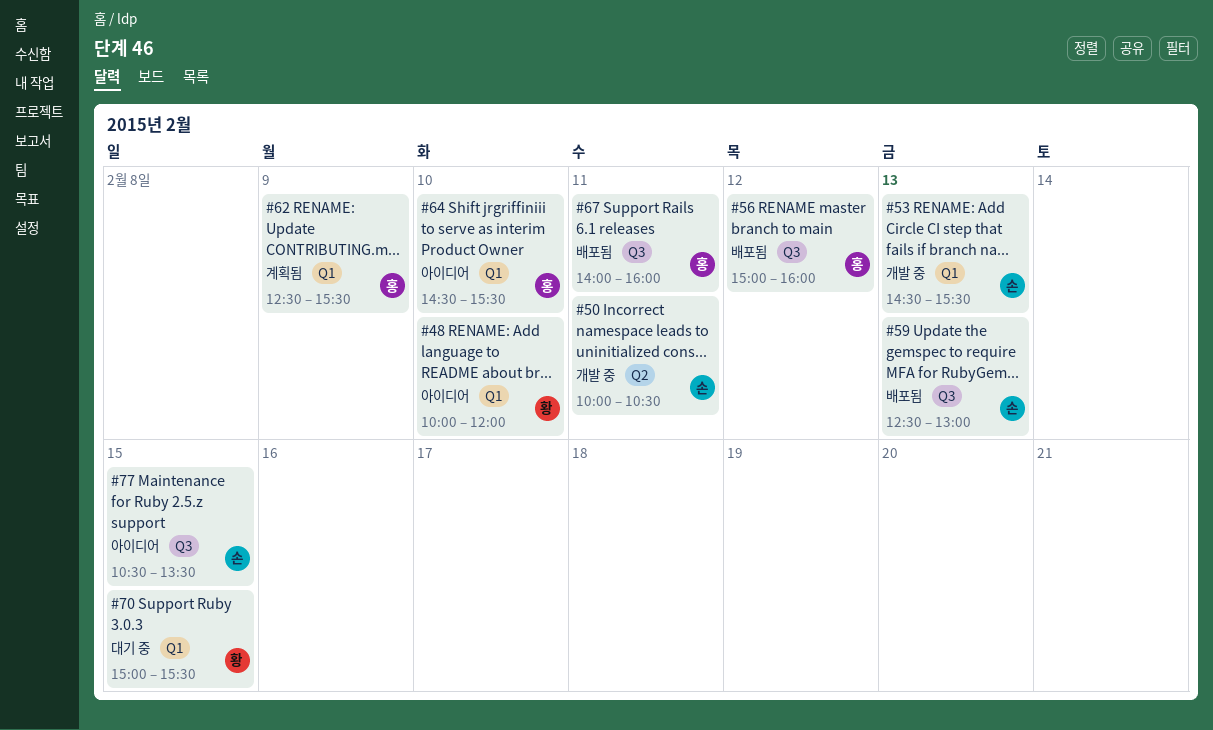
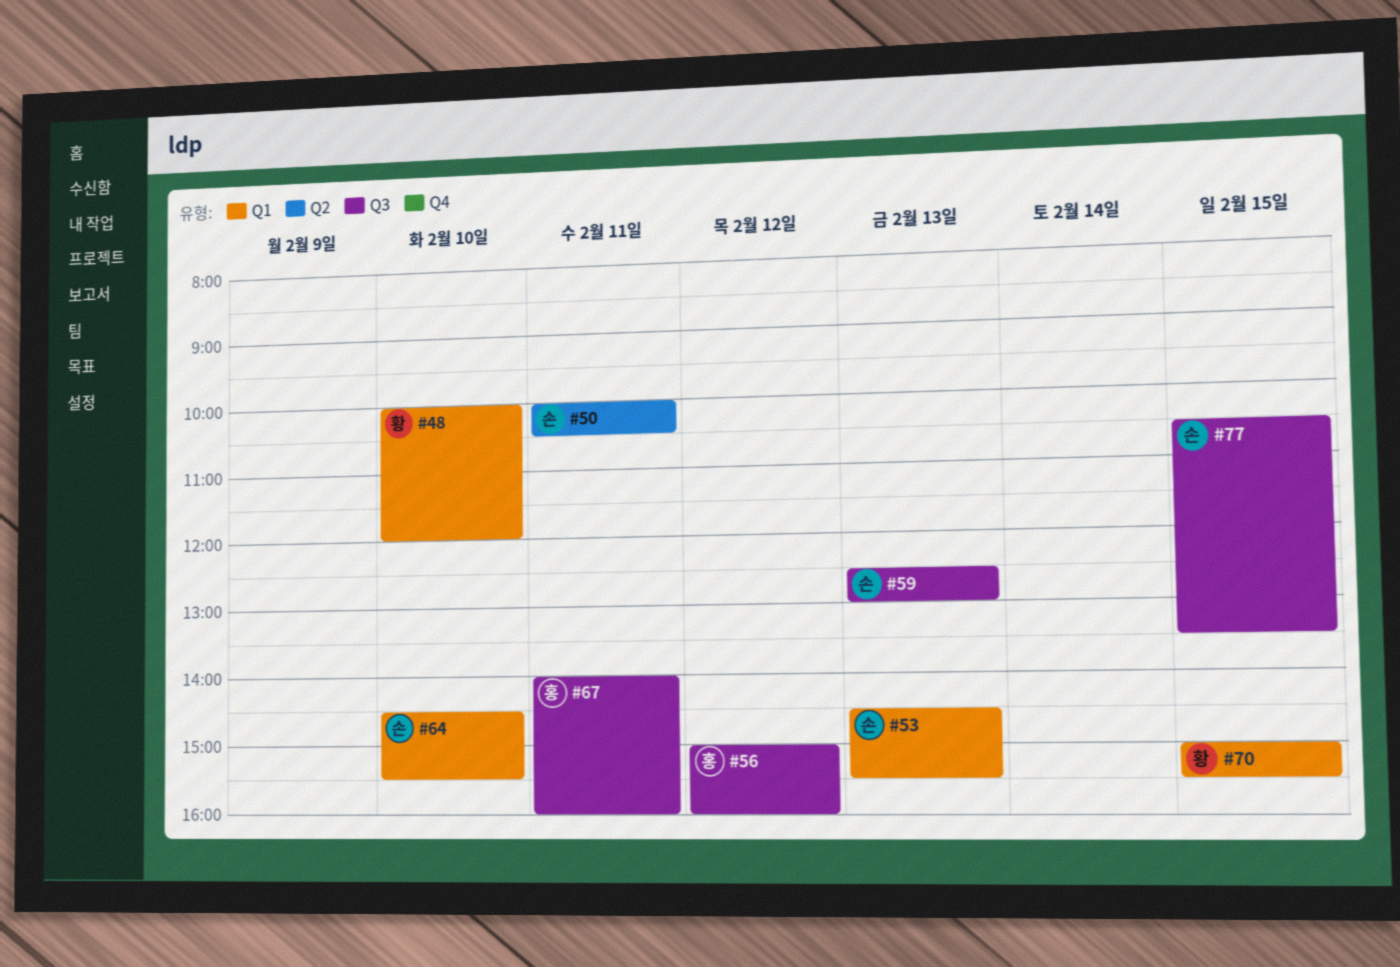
#62: present -> none
#64, owner: 홍 -> 손

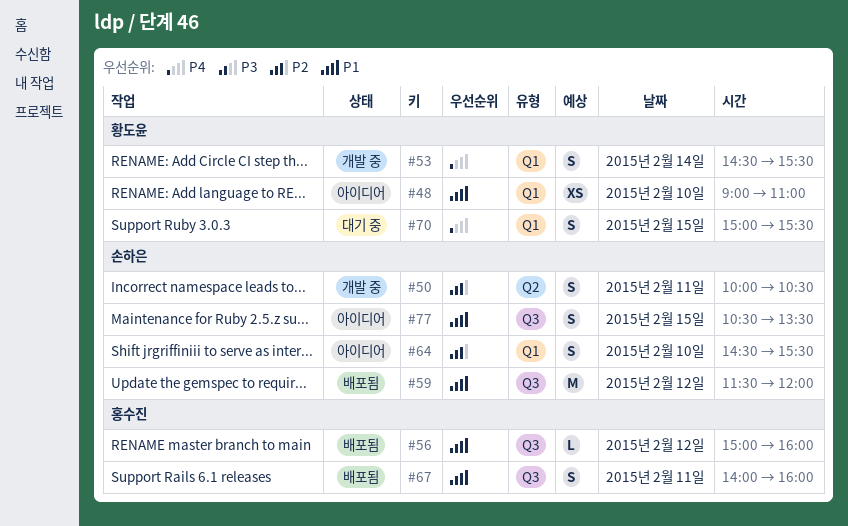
#48, begins: 10:00 -> 09:00
#48, ends: 12:00 -> 11:00
#53, owner: 손하은 -> 황도윤
#53, day: Feb 13 -> Feb 14
#59, day: Feb 13 -> Feb 12
#59, begins: 12:30 -> 11:30
#59, ends: 13:00 -> 12:00

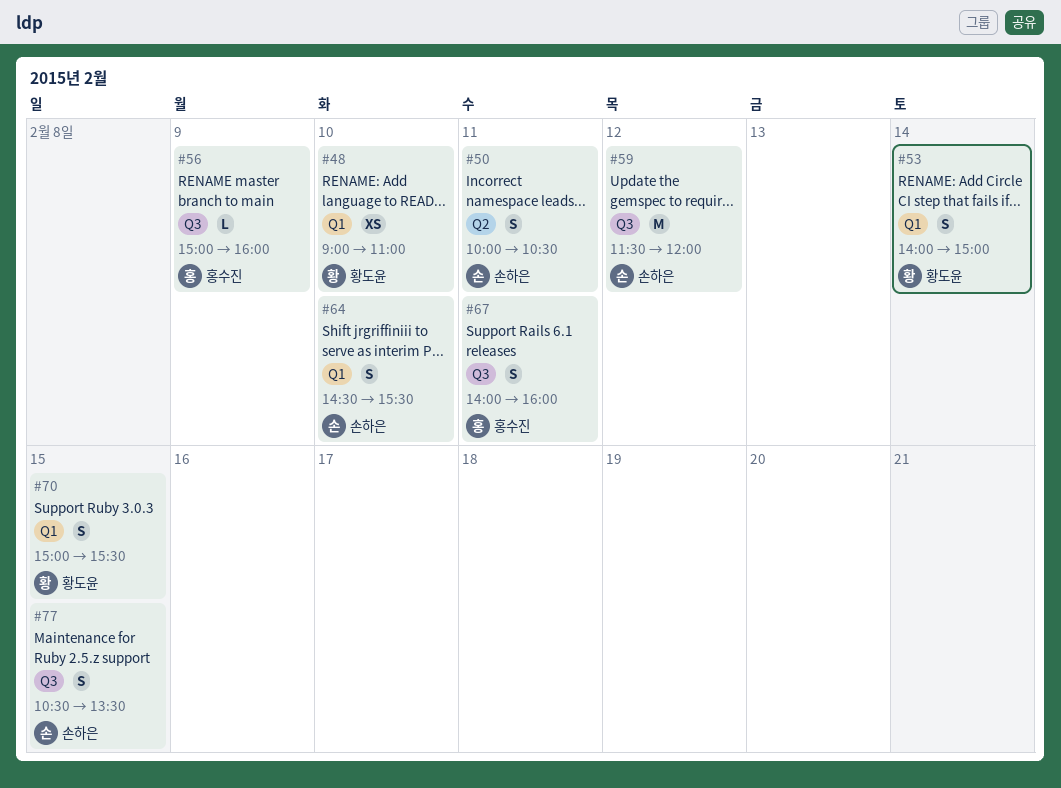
#53, begins: 14:30 -> 14:00
#53, ends: 15:30 -> 15:00
#56, day: Feb 12 -> Feb 9

